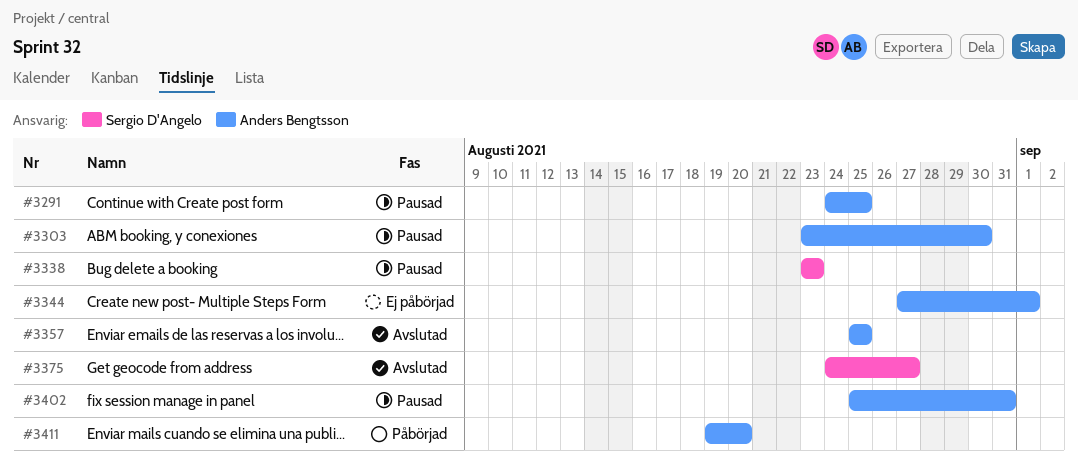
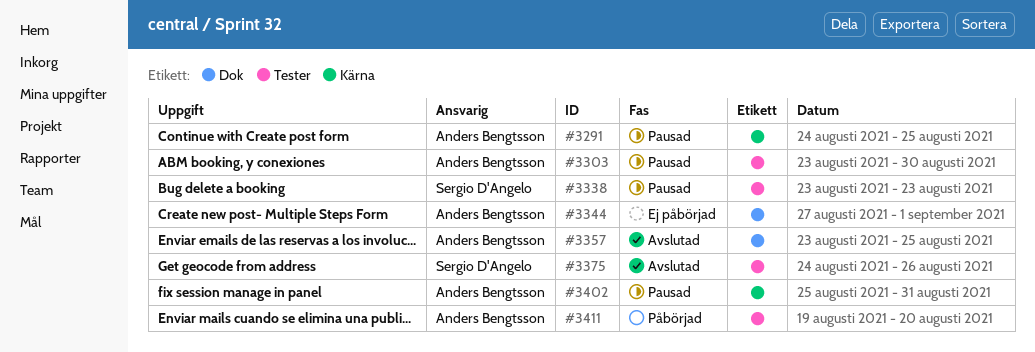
#3357, start: Aug 25 -> Aug 23
#3375, due: Aug 27 -> Aug 26

